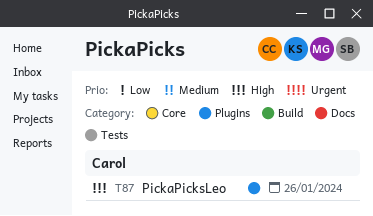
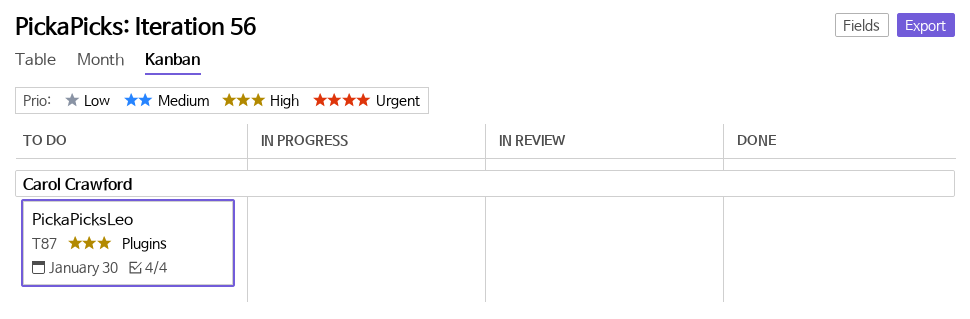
T87, due: Jan 26 -> Jan 30

